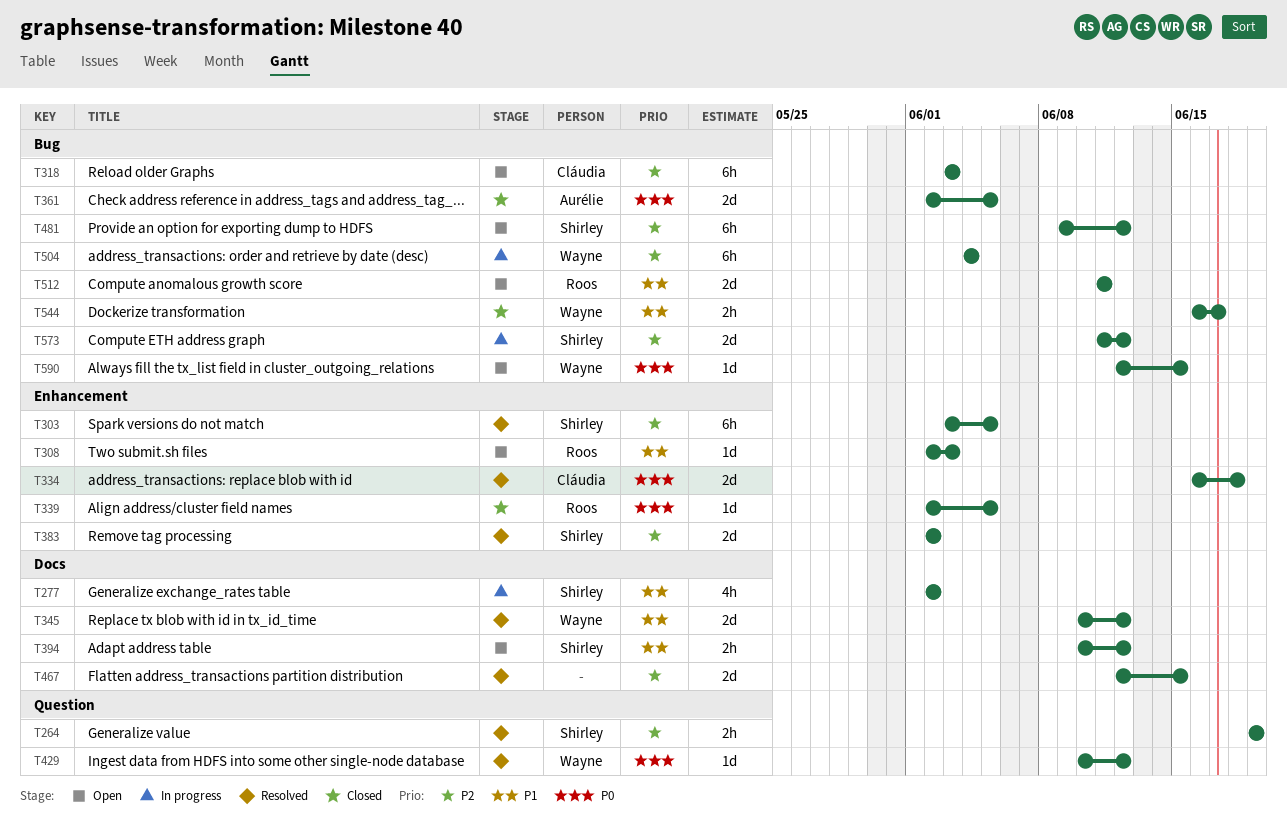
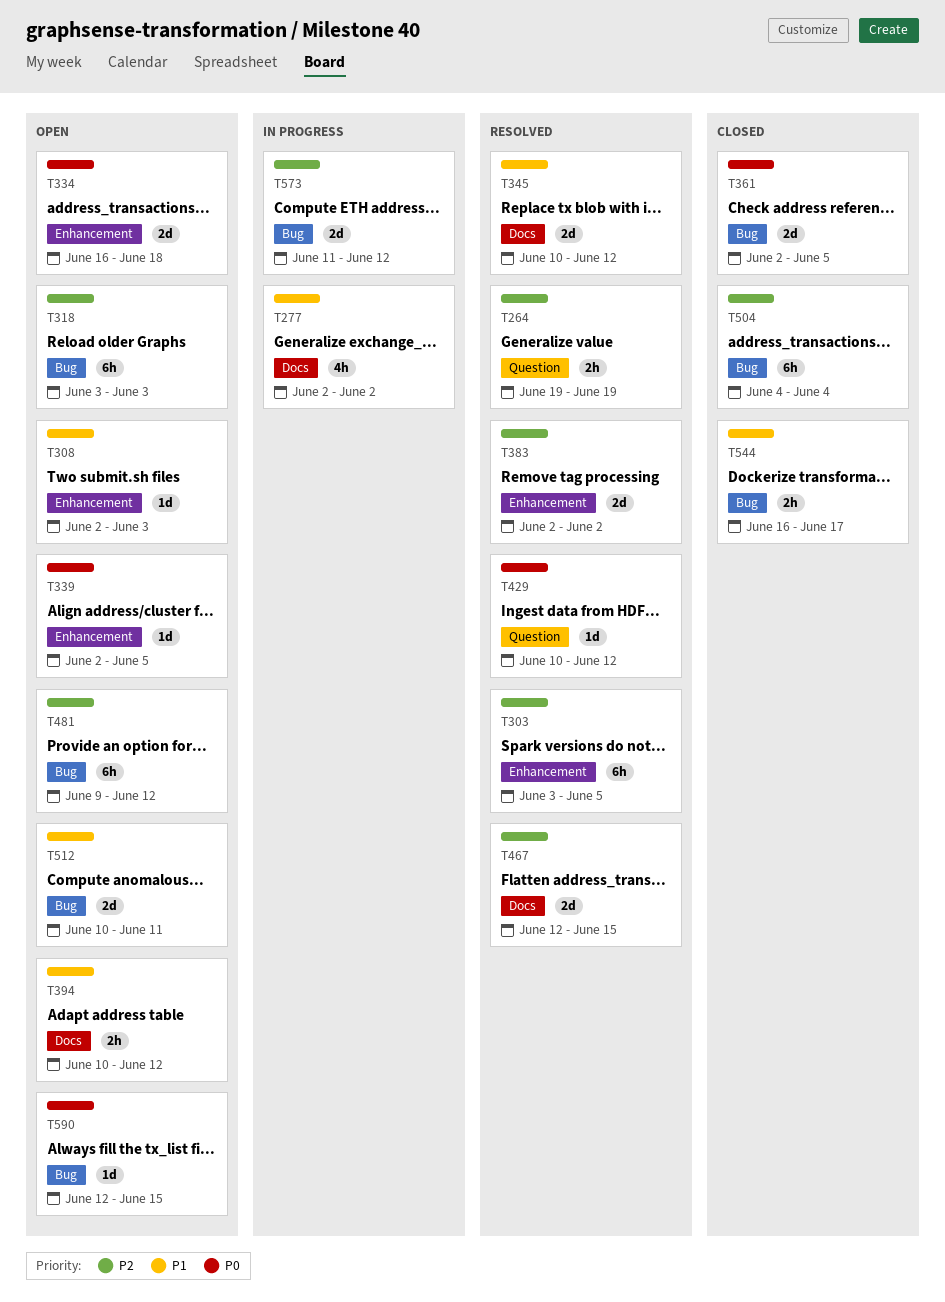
T334, status: Resolved -> Open
T339, status: Closed -> Open
T504, status: In progress -> Closed
T512, start: Jun 11 -> Jun 10

